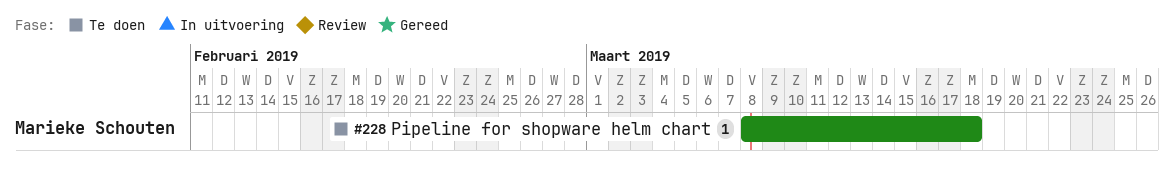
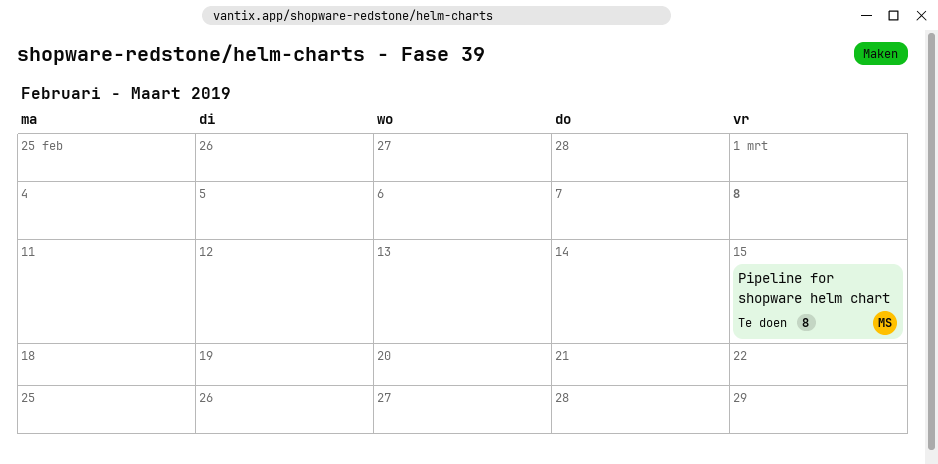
Pipeline for shopware helm chart, estimate: 1 -> 8
Pipeline for shopware helm chart, due: Mar 18 -> Mar 15

